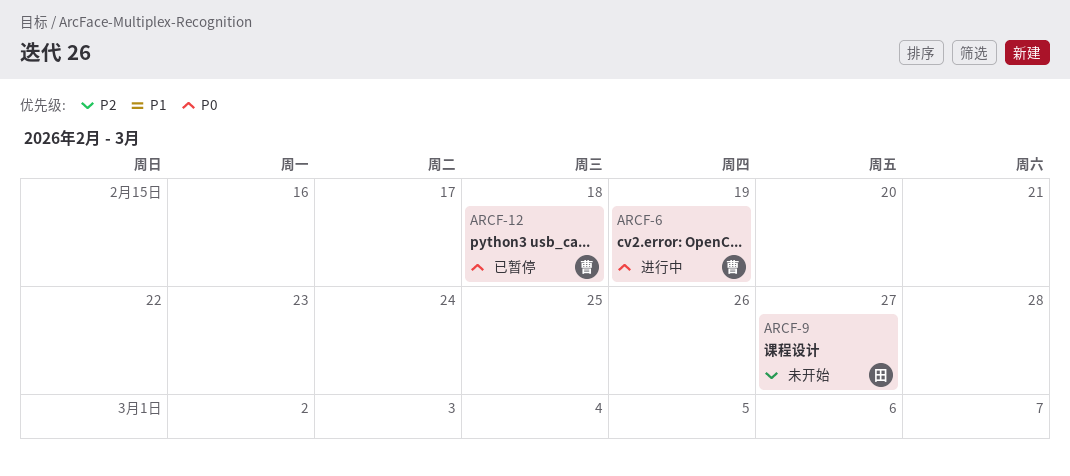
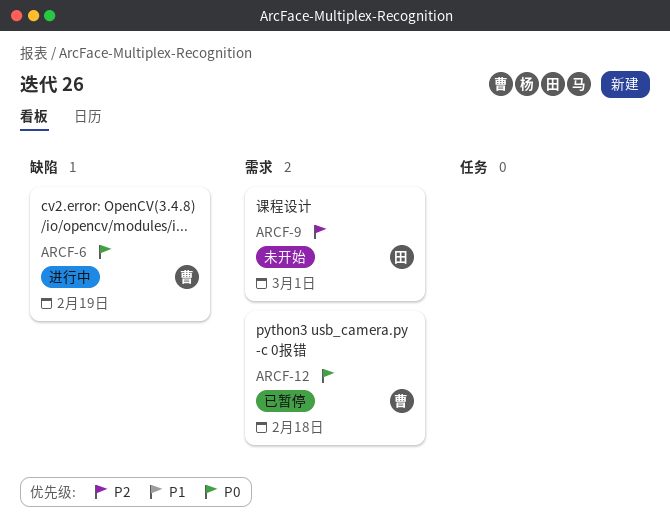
ARCF-9, due: Feb 27 -> Mar 1

